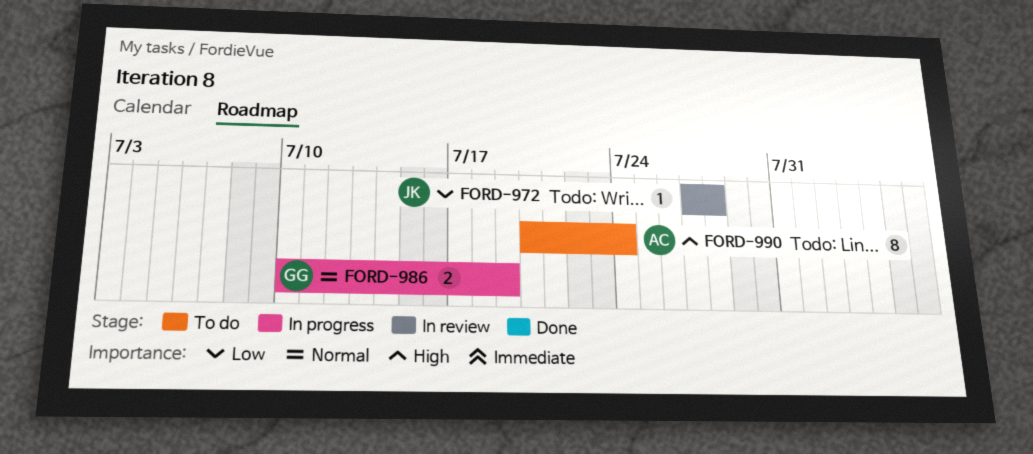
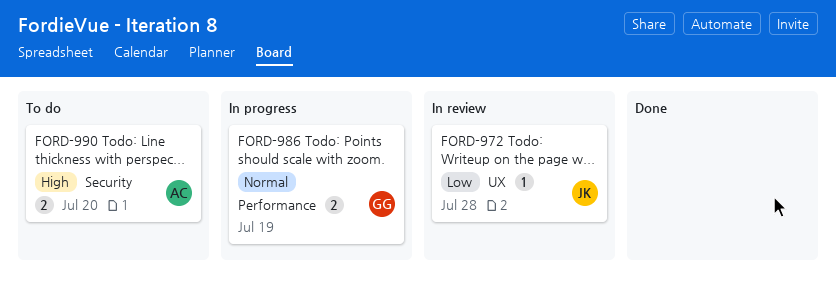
FORD-990, estimate: 8 -> 2
FORD-990, due: Jul 24 -> Jul 20

